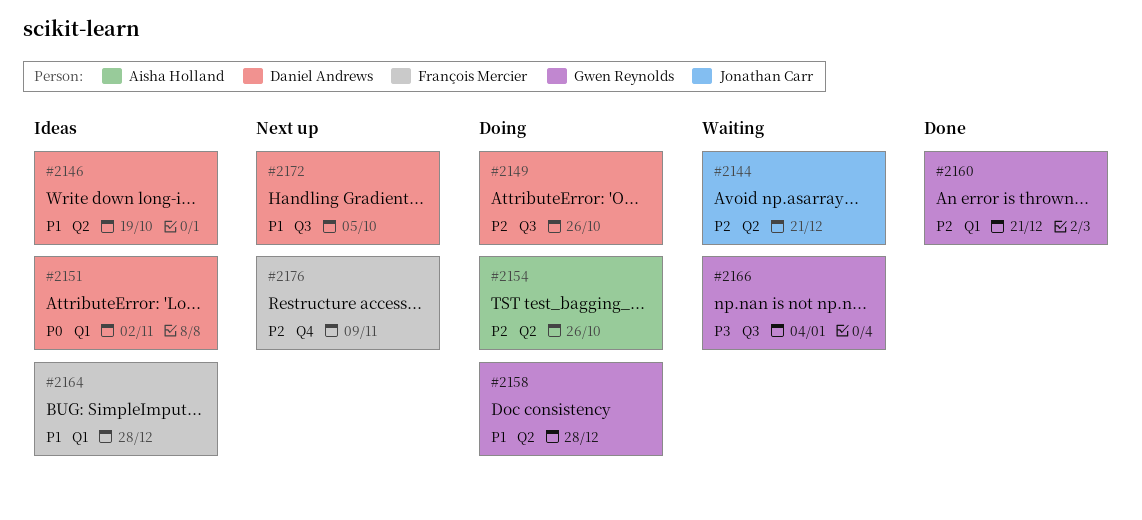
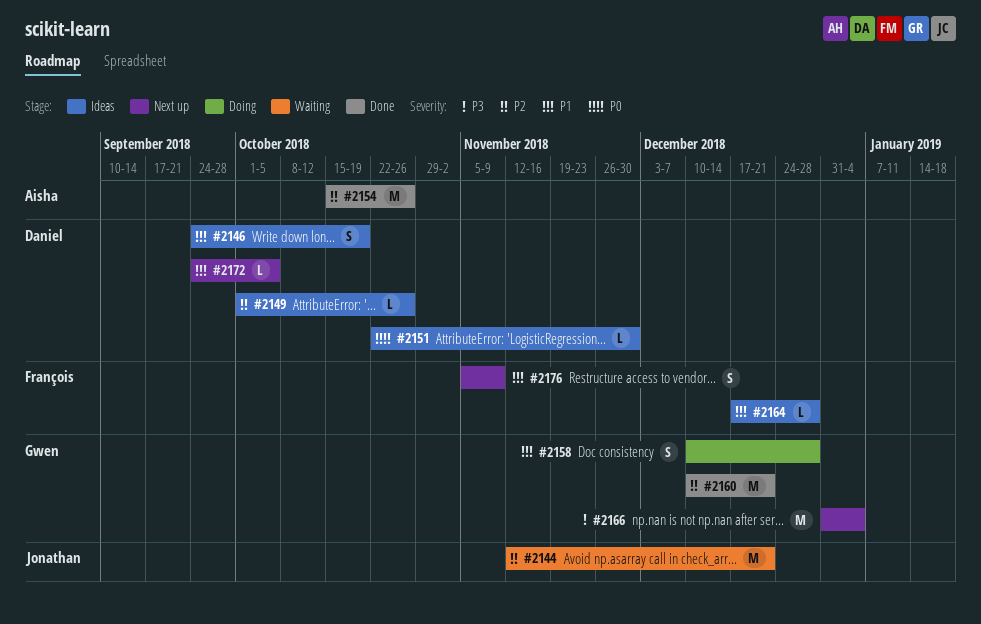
#2149, status: Doing -> Ideas
#2151, due: Nov 2 -> Nov 30
#2154, status: Doing -> Done
#2166, status: Waiting -> Next up
#2176, priority: P2 -> P1

